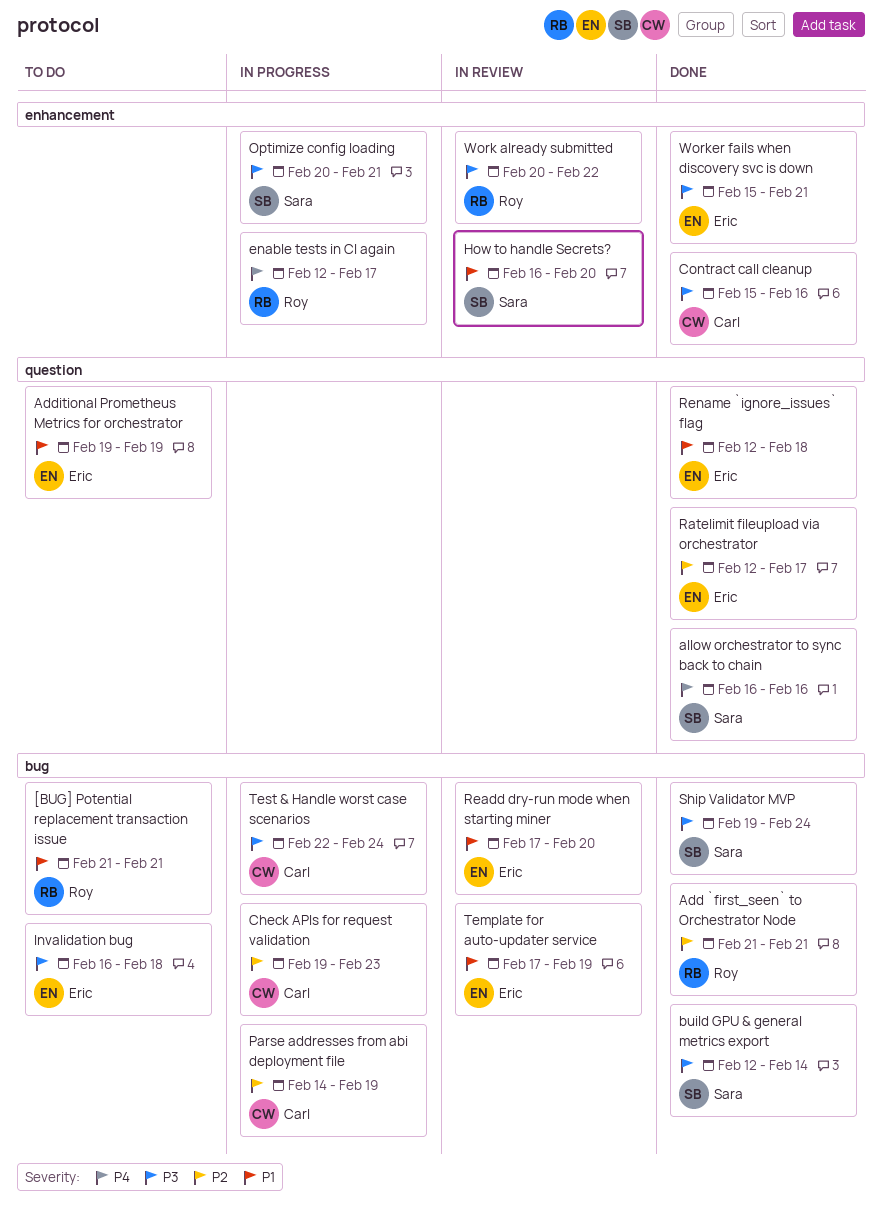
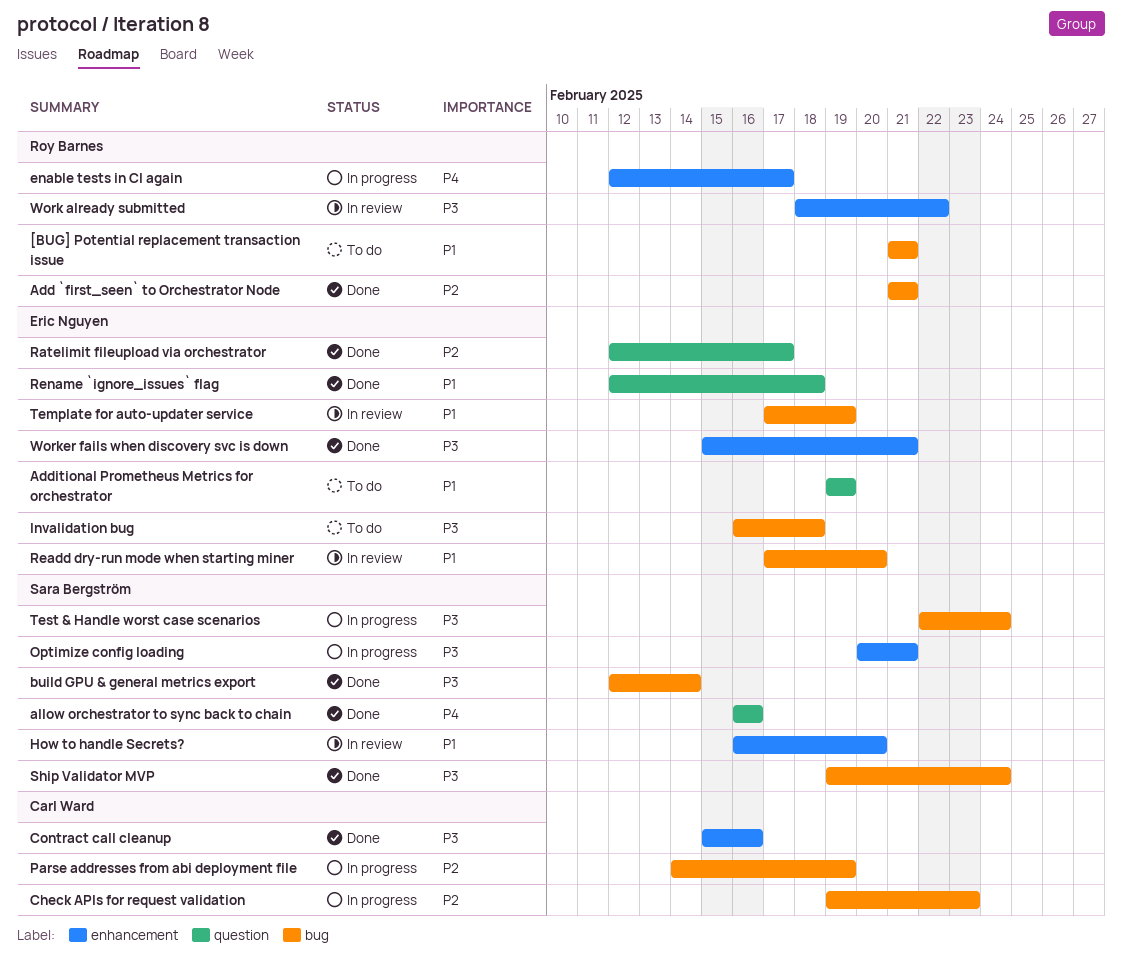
Test & Handle worst case scenarios, owner: Carl Ward -> Sara Bergström
Work already submitted, start: Feb 20 -> Feb 18

